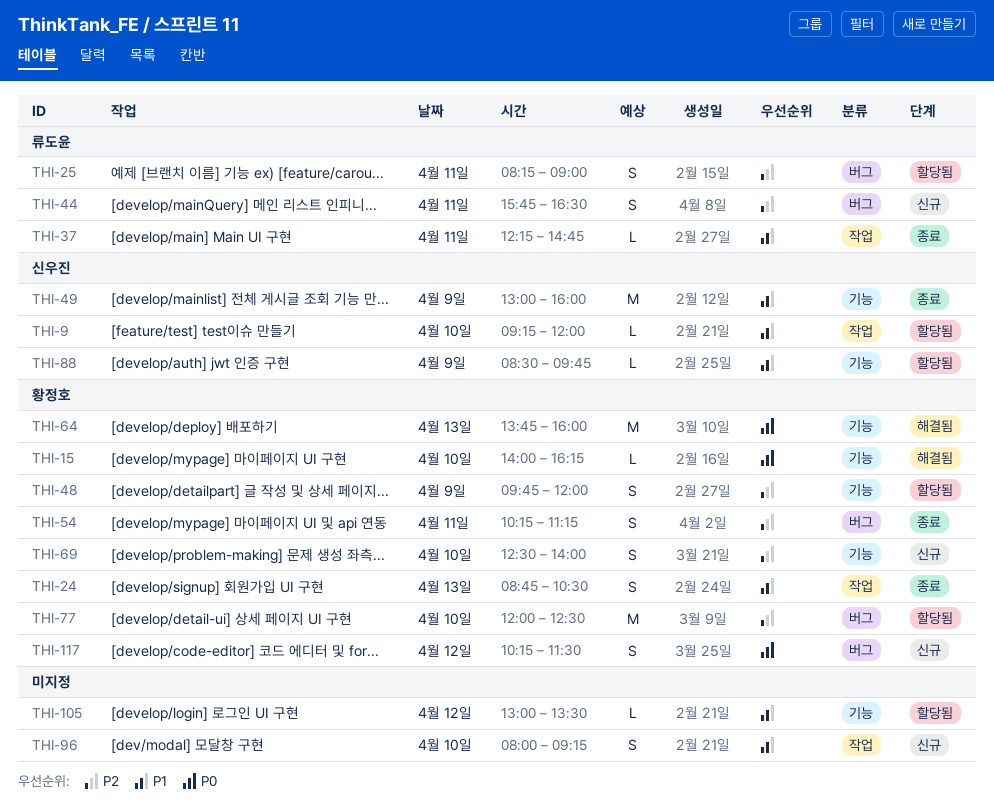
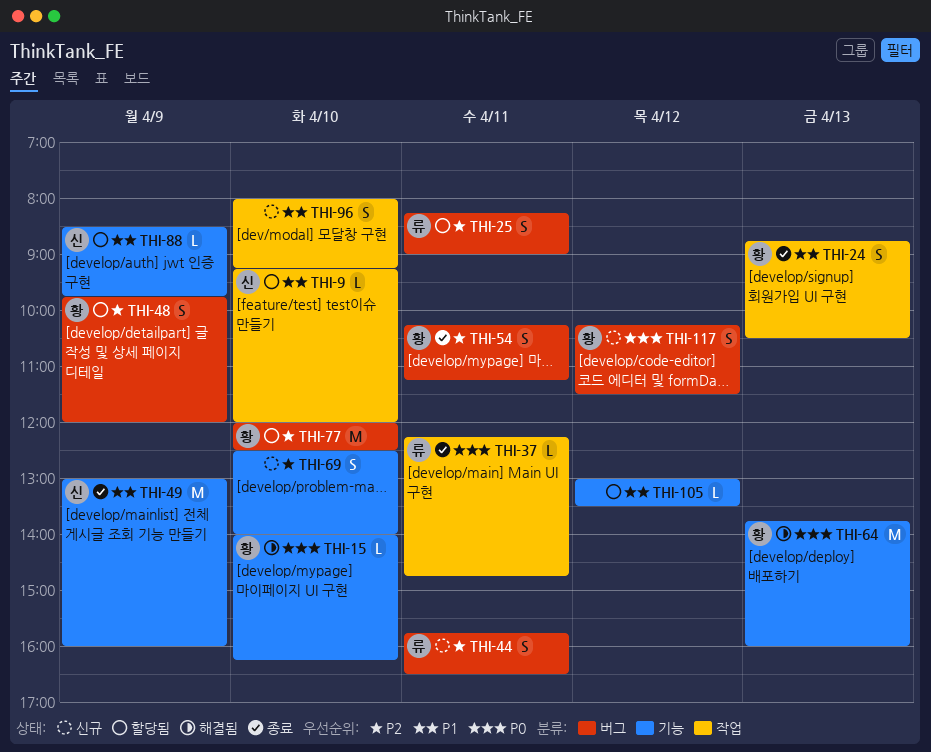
THI-37, priority: P1 -> P0
THI-48, label: 기능 -> 버그
THI-69, owner: 황정호 -> none

